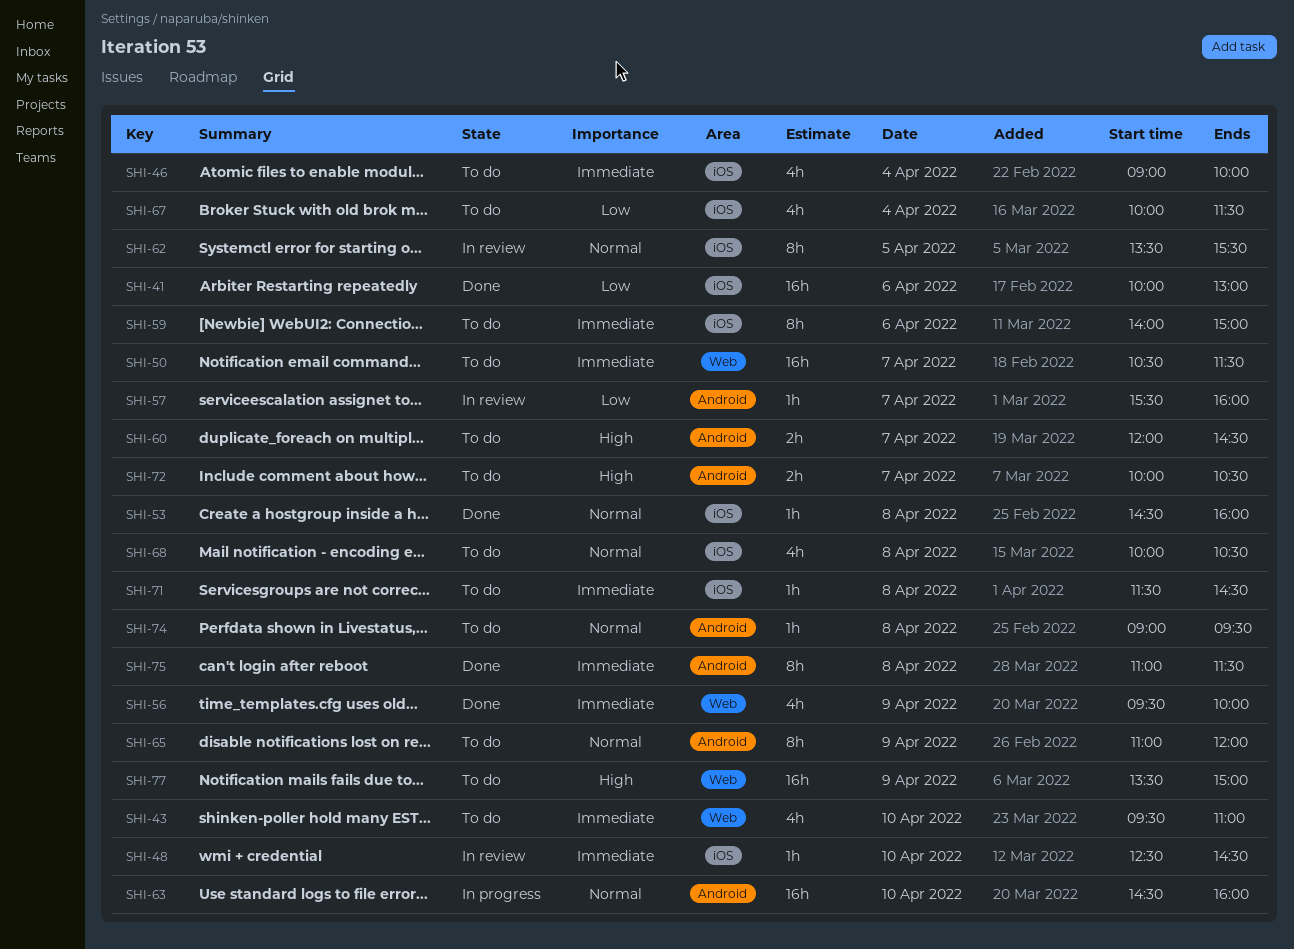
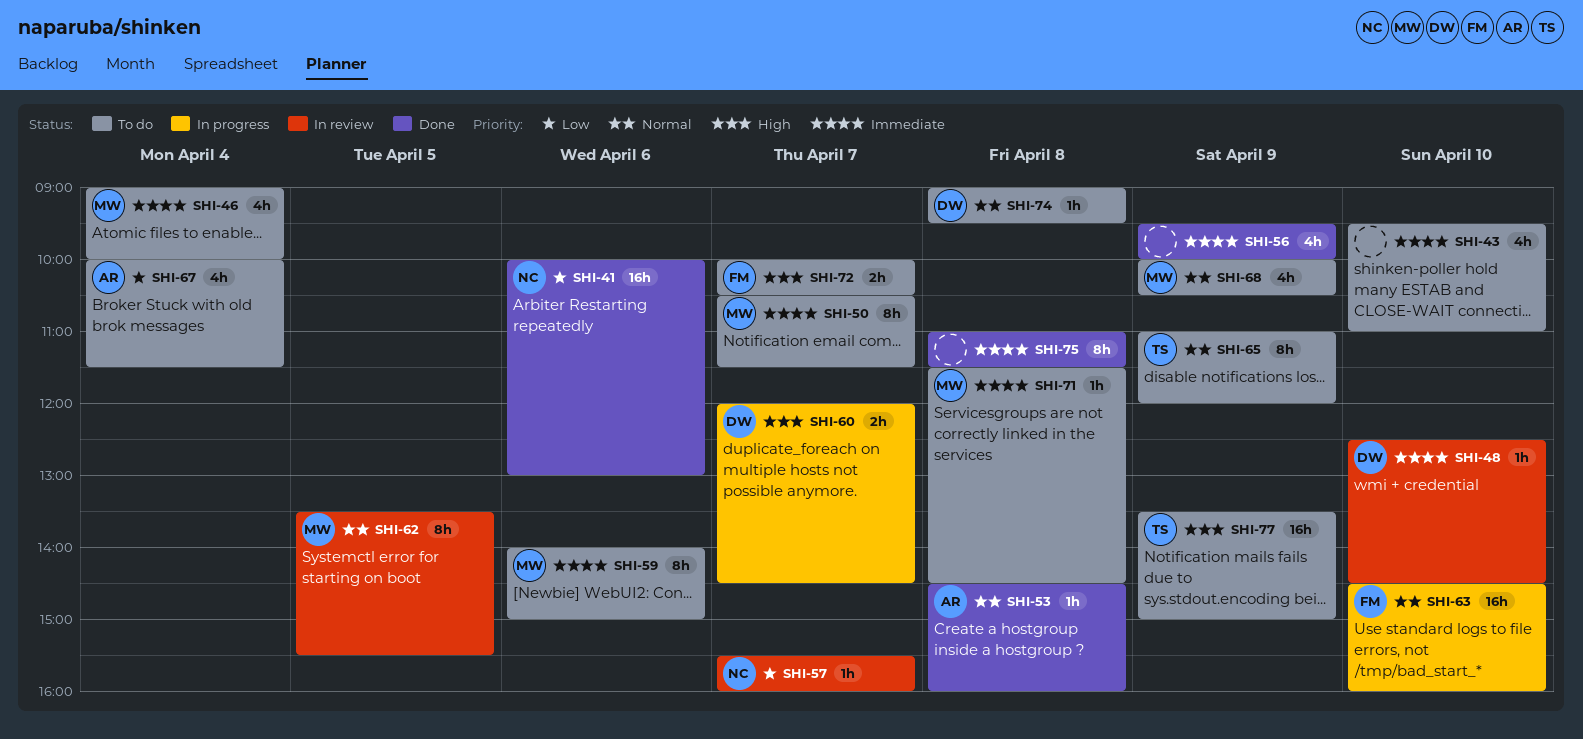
SHI-50, estimate: 16h -> 8h
SHI-60, status: To do -> In progress
SHI-68, day: Apr 8 -> Apr 9

